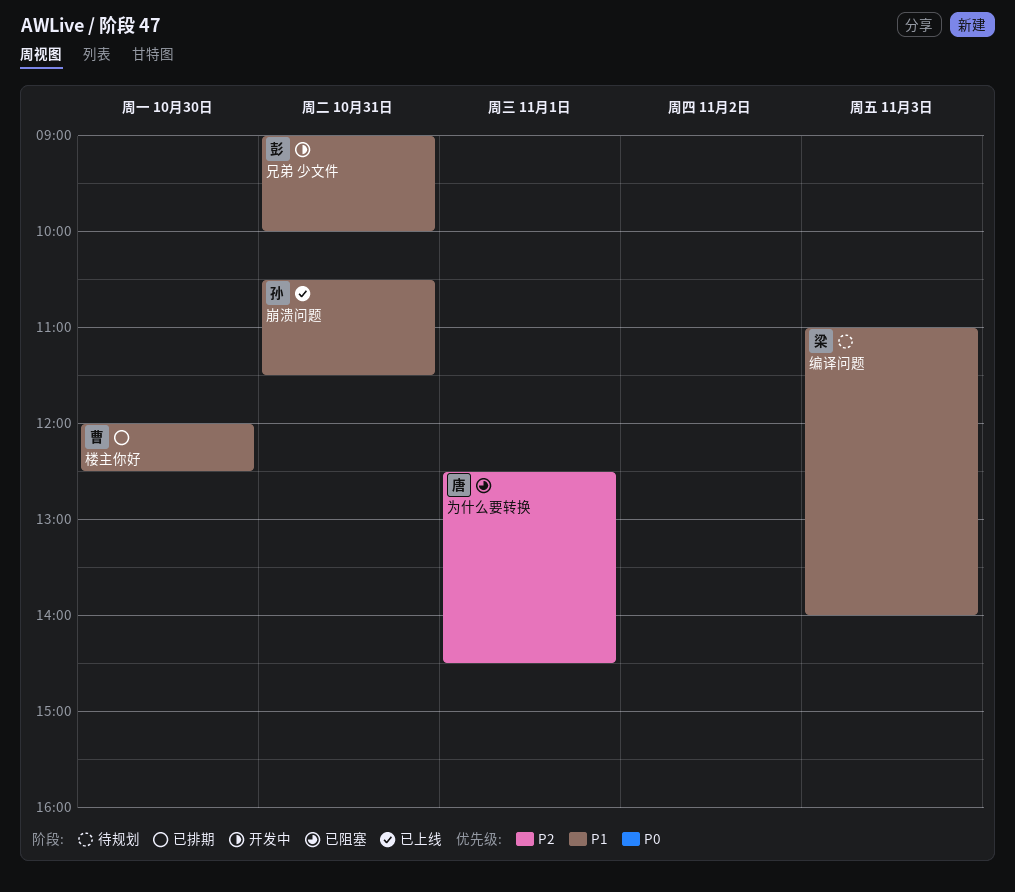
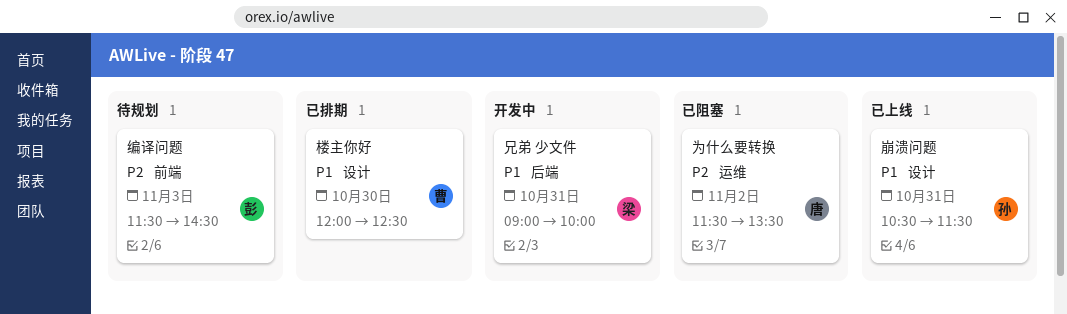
为什么要转换, day: Nov 1 -> Nov 2
为什么要转换, begins: 12:30 -> 11:30
为什么要转换, ends: 14:30 -> 13:30
兄弟 少文件, owner: 彭 -> 梁
编译问题, owner: 梁 -> 彭
编译问题, priority: P1 -> P2
编译问题, begins: 11:00 -> 11:30
编译问题, ends: 14:00 -> 14:30

